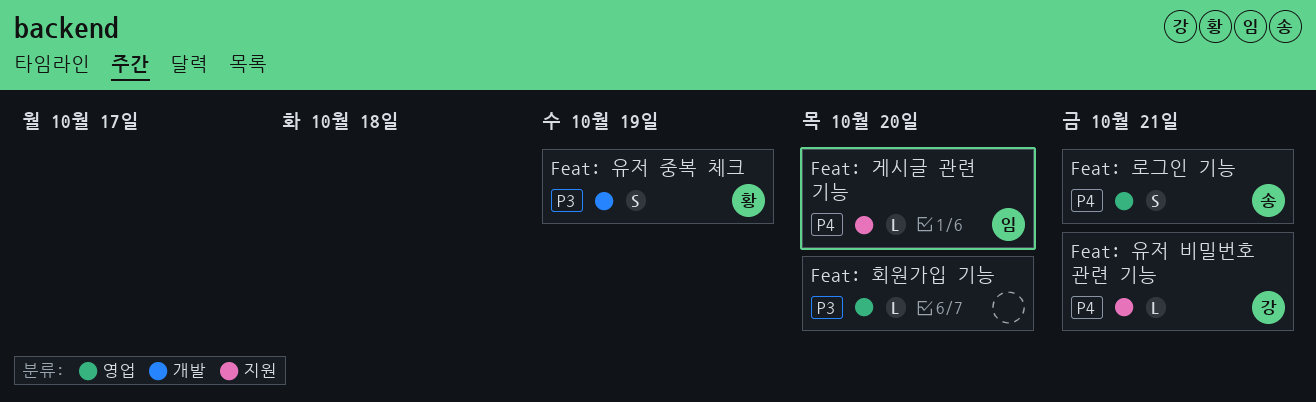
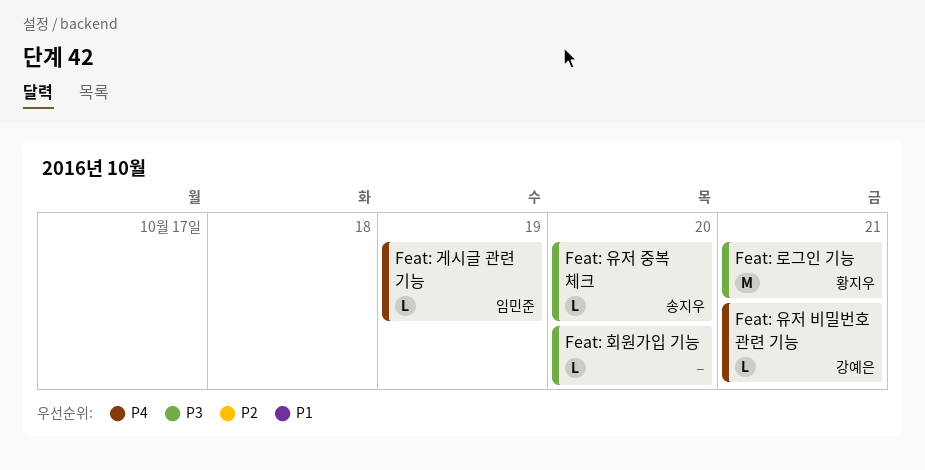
Feat: 게시글 관련 기능, due: Oct 20 -> Oct 19
Feat: 로그인 기능, owner: 송지우 -> 황지우
Feat: 로그인 기능, priority: P4 -> P3
Feat: 로그인 기능, estimate: S -> M
Feat: 유저 중복 체크, owner: 황지우 -> 송지우
Feat: 유저 중복 체크, estimate: S -> L
Feat: 유저 중복 체크, due: Oct 19 -> Oct 20

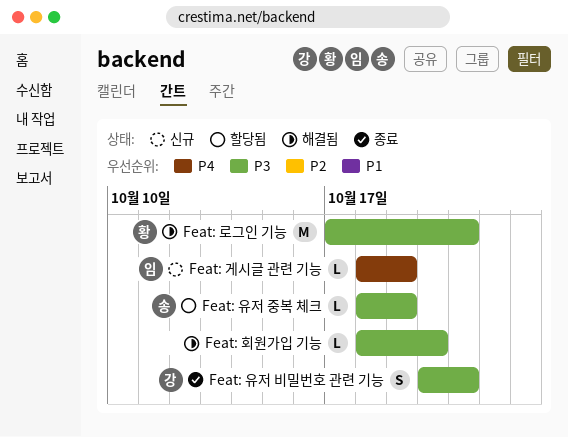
Feat: 유저 비밀번호 관련 기능, priority: P4 -> P3
Feat: 유저 비밀번호 관련 기능, estimate: L -> S
Feat: 유저 중복 체크, due: Oct 20 -> Oct 19

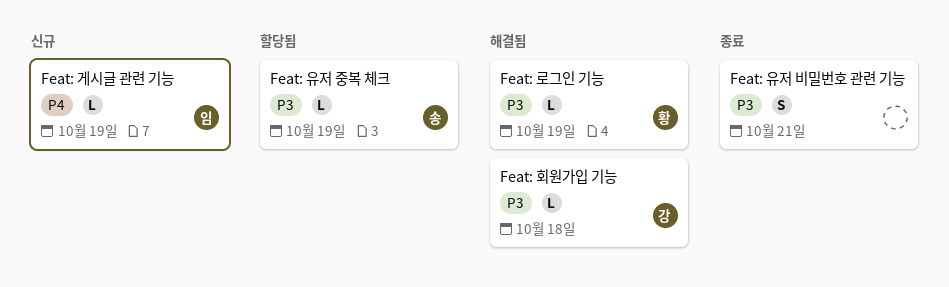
Feat: 로그인 기능, estimate: M -> L
Feat: 로그인 기능, due: Oct 21 -> Oct 19
Feat: 유저 비밀번호 관련 기능, owner: 강 -> none
Feat: 회원가입 기능, owner: none -> 강
Feat: 회원가입 기능, due: Oct 20 -> Oct 18

